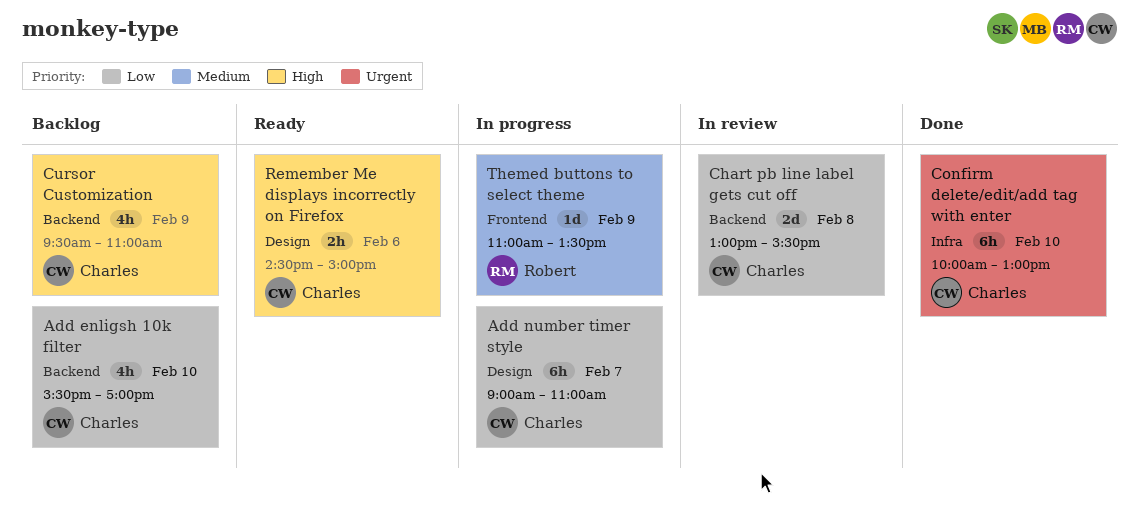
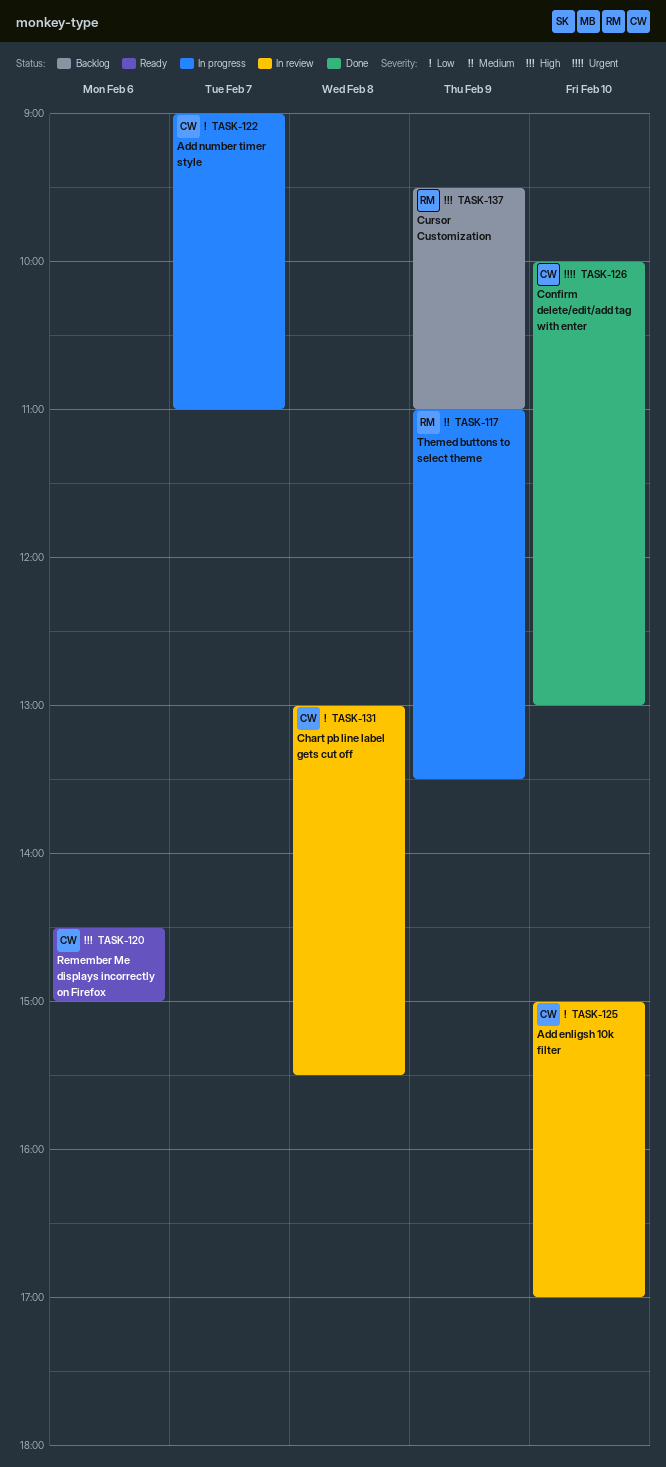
Add enligsh 10k filter, status: Backlog -> In review
Add enligsh 10k filter, begins: 15:30 -> 15:00
Cursor Customization, owner: Charles -> Robert

